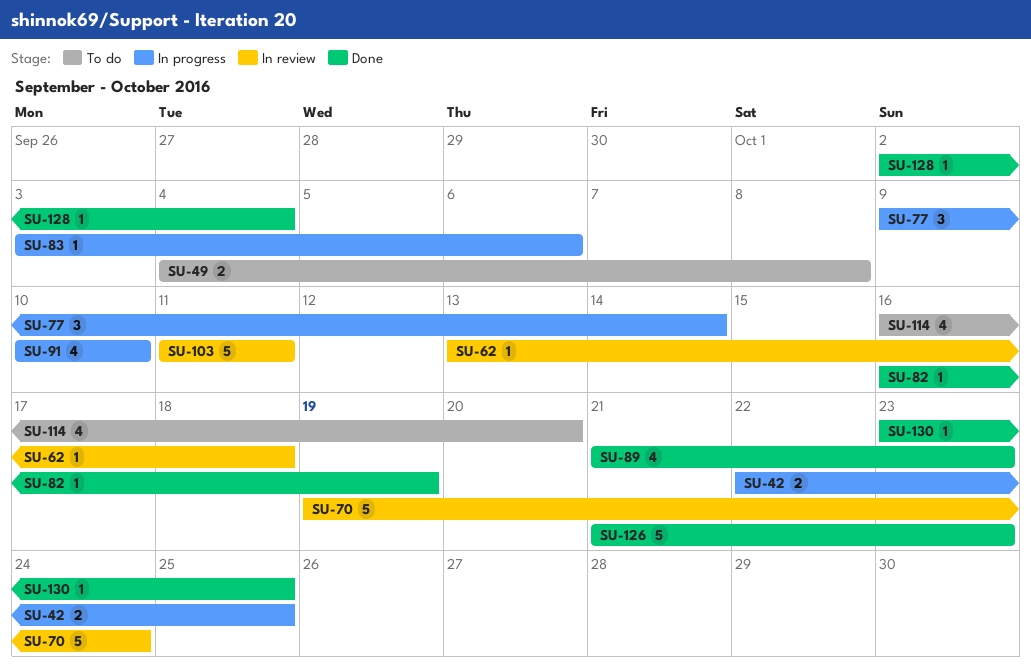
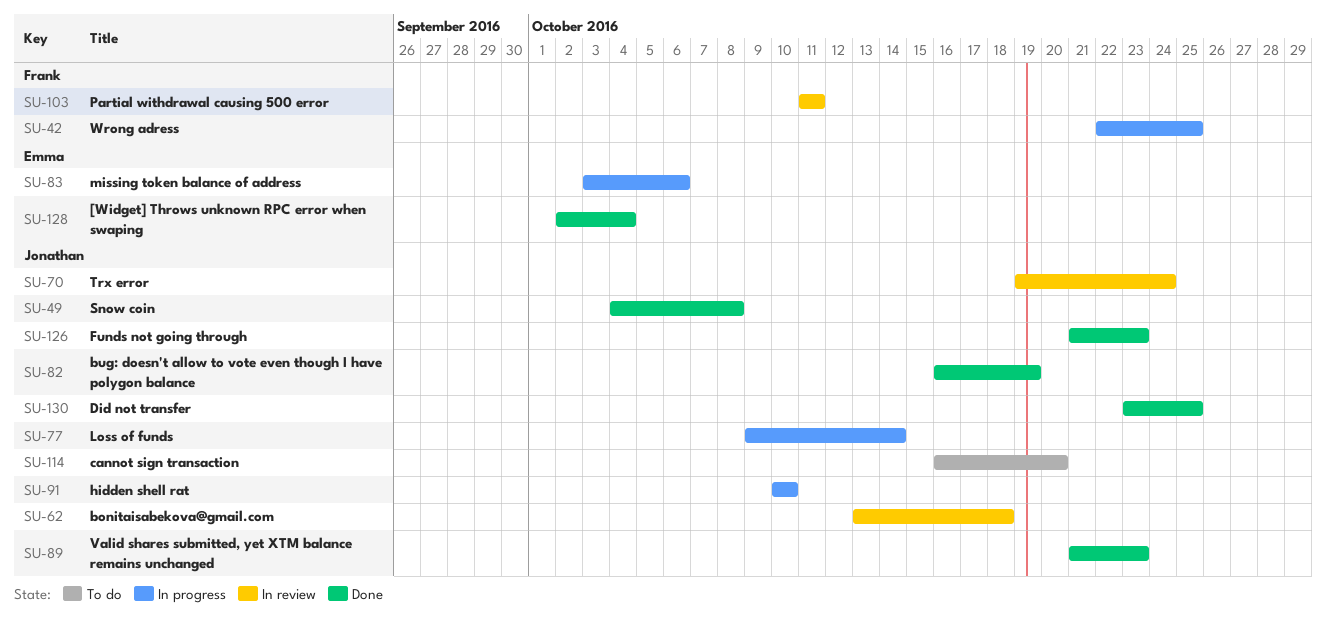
SU-49, status: To do -> Done

